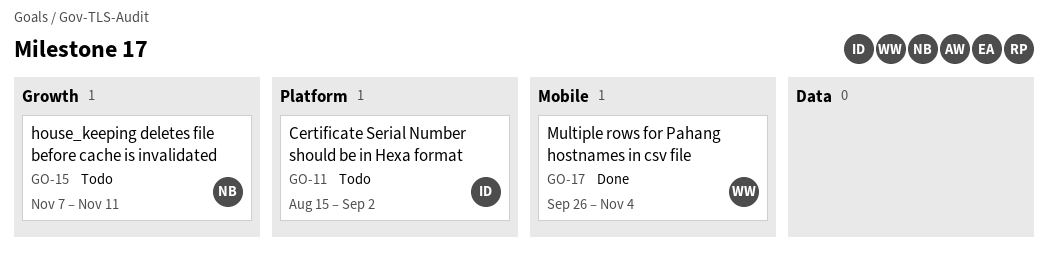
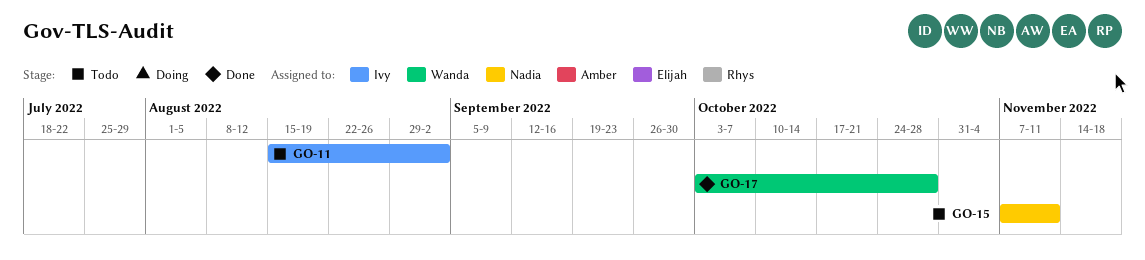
GO-17, start: Sep 26 -> Oct 3
GO-17, due: Nov 4 -> Oct 28

